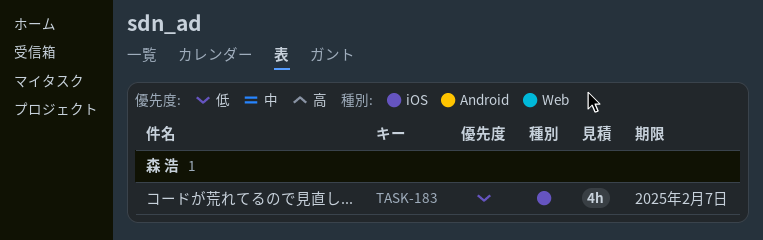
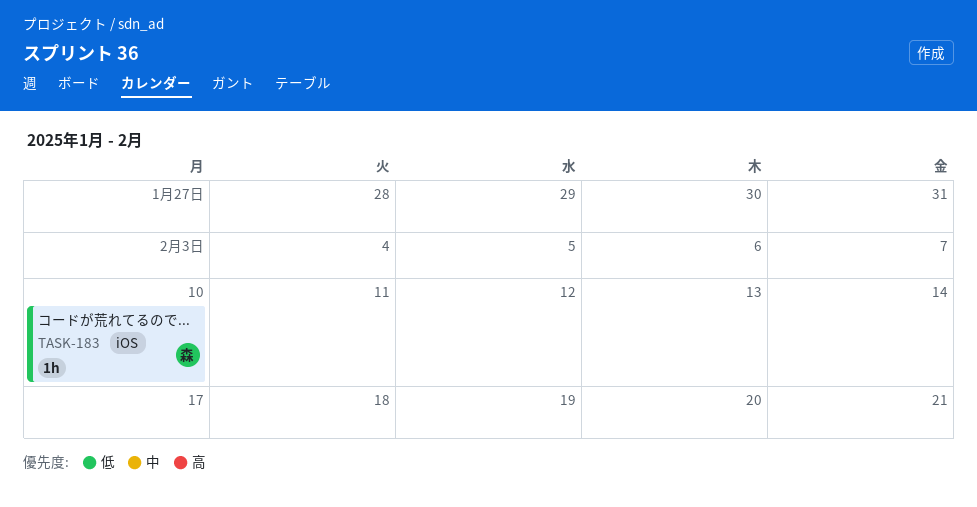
TASK-183, estimate: 4h -> 1h
TASK-183, due: Feb 7 -> Feb 10

